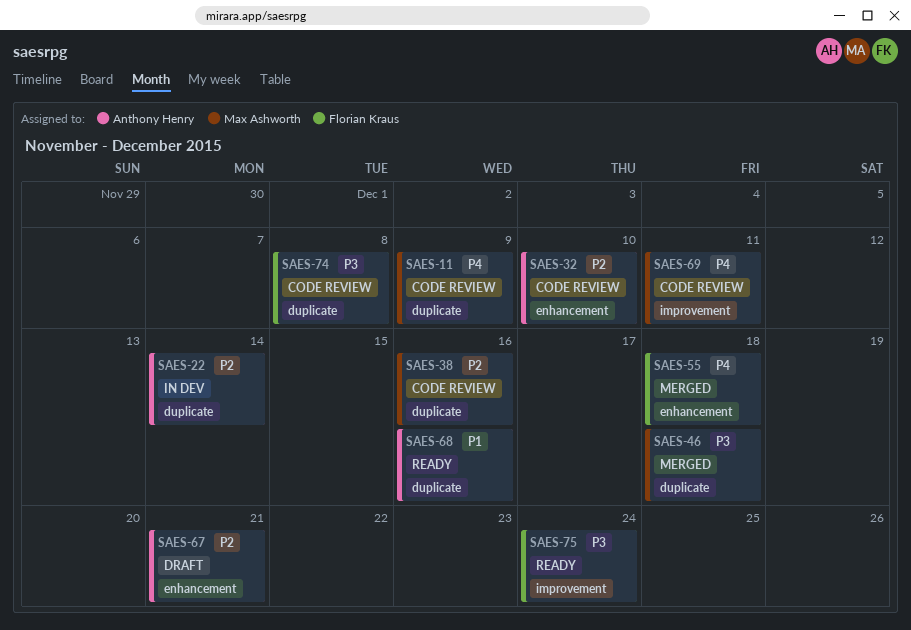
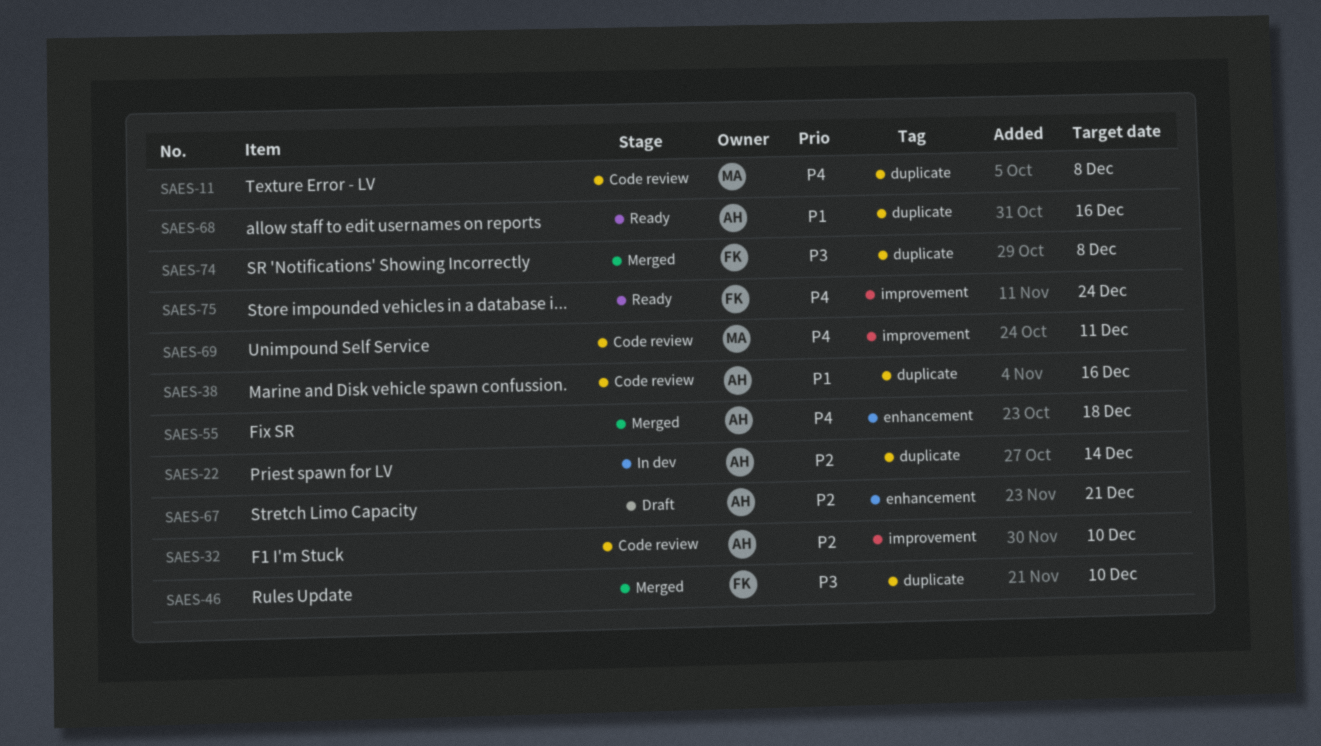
SAES-11, due: Dec 9 -> Dec 8
SAES-32, label: enhancement -> improvement
SAES-38, owner: Max Ashworth -> Anthony Henry
SAES-38, priority: P2 -> P1
SAES-46, owner: Max Ashworth -> Florian Kraus
SAES-46, due: Dec 18 -> Dec 10
SAES-55, owner: Florian Kraus -> Anthony Henry
SAES-74, status: Code review -> Merged
SAES-75, priority: P3 -> P4

